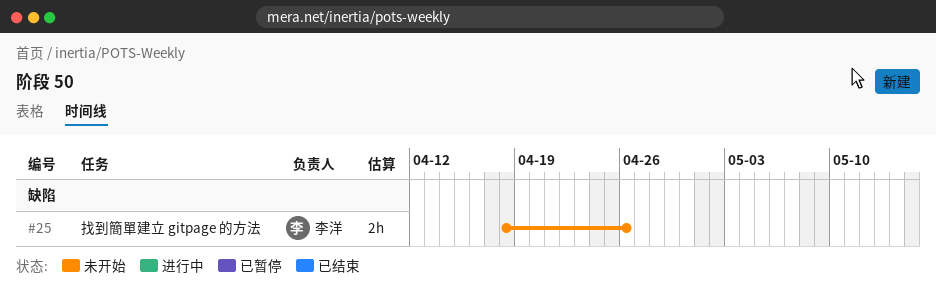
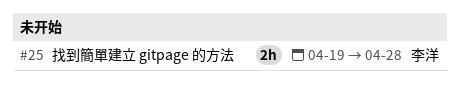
#25, start: Apr 18 -> Apr 19
#25, due: Apr 26 -> Apr 28

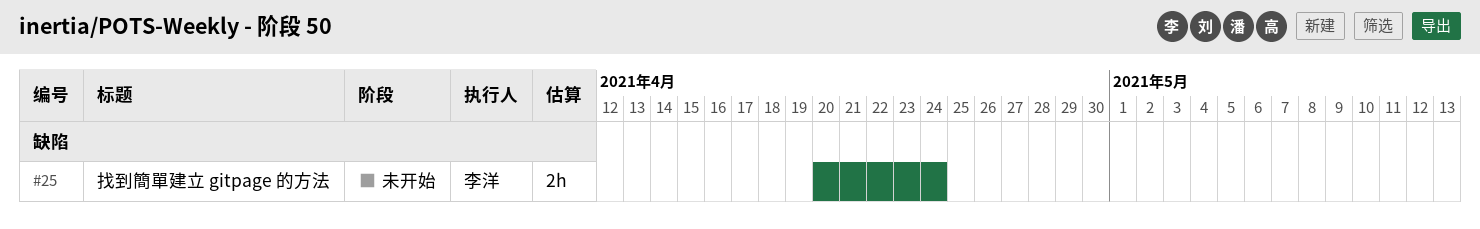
#25, start: Apr 19 -> Apr 20
#25, due: Apr 28 -> Apr 24

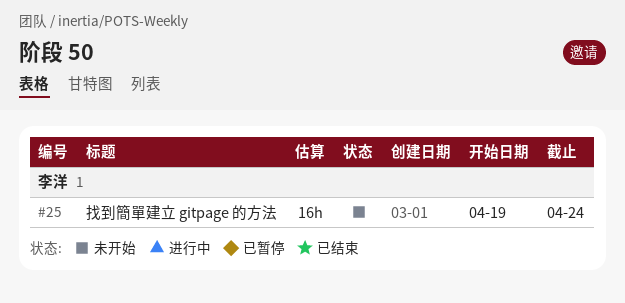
#25, estimate: 2h -> 16h
#25, start: Apr 20 -> Apr 19

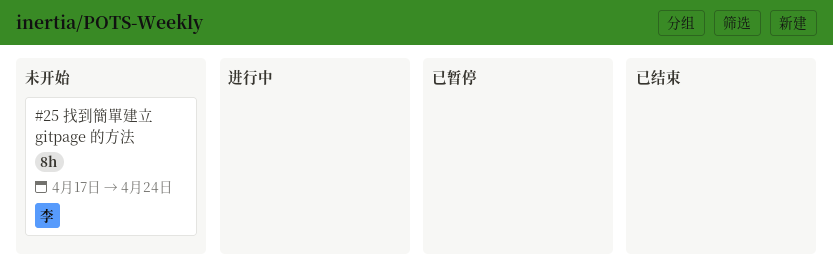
#25, estimate: 16h -> 8h
#25, start: Apr 19 -> Apr 17

